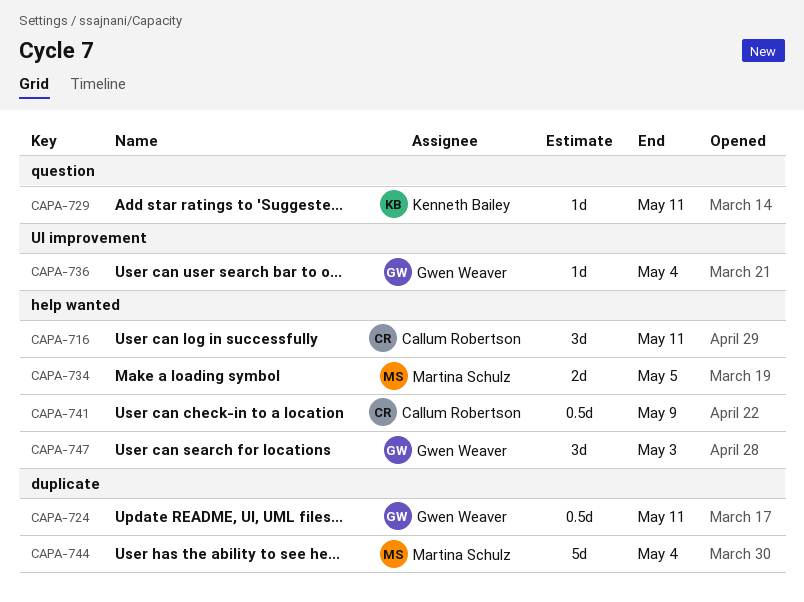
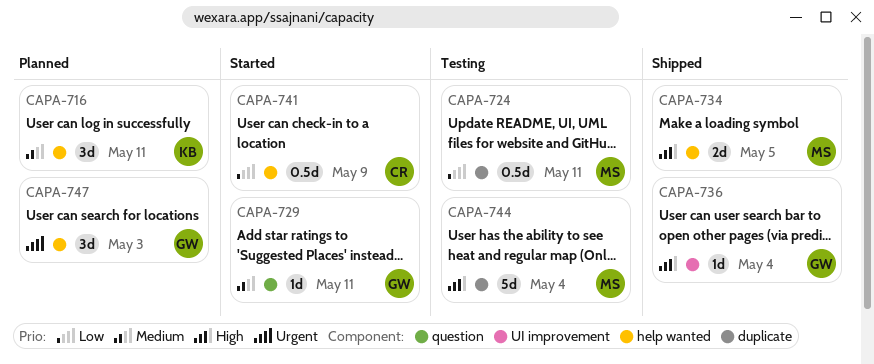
CAPA-716, owner: Callum Robertson -> Kenneth Bailey
CAPA-724, owner: Gwen Weaver -> Martina Schulz
CAPA-729, owner: Kenneth Bailey -> Gwen Weaver

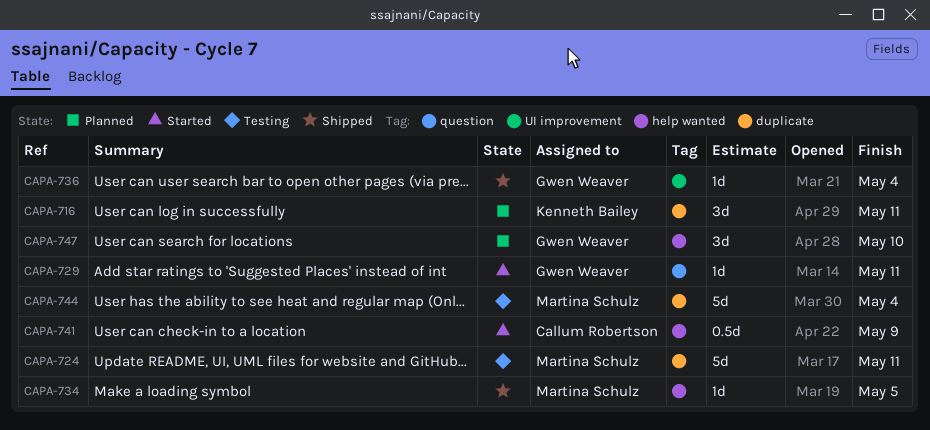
CAPA-716, label: help wanted -> duplicate
CAPA-724, estimate: 0.5d -> 5d
CAPA-734, estimate: 2d -> 1d
CAPA-747, due: May 3 -> May 10

